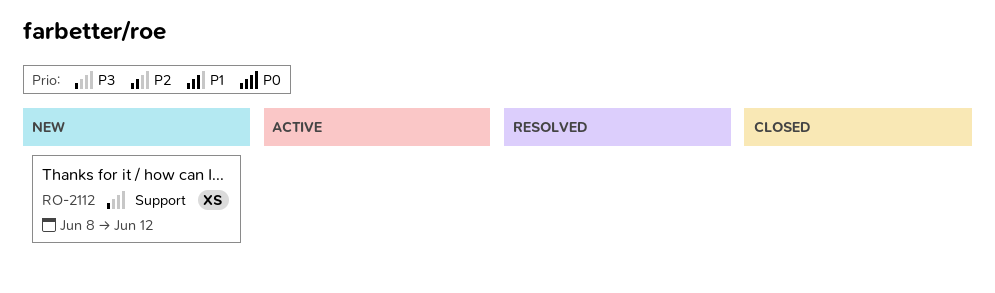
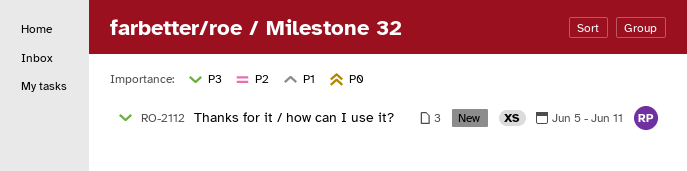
RO-2112, start: Jun 8 -> Jun 5
RO-2112, due: Jun 12 -> Jun 11

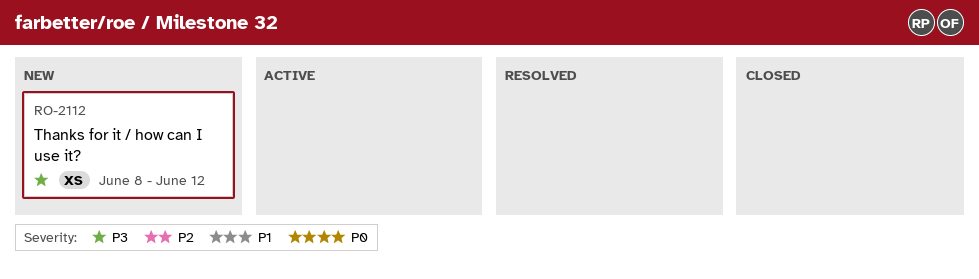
RO-2112, start: Jun 5 -> Jun 8
RO-2112, due: Jun 11 -> Jun 12

